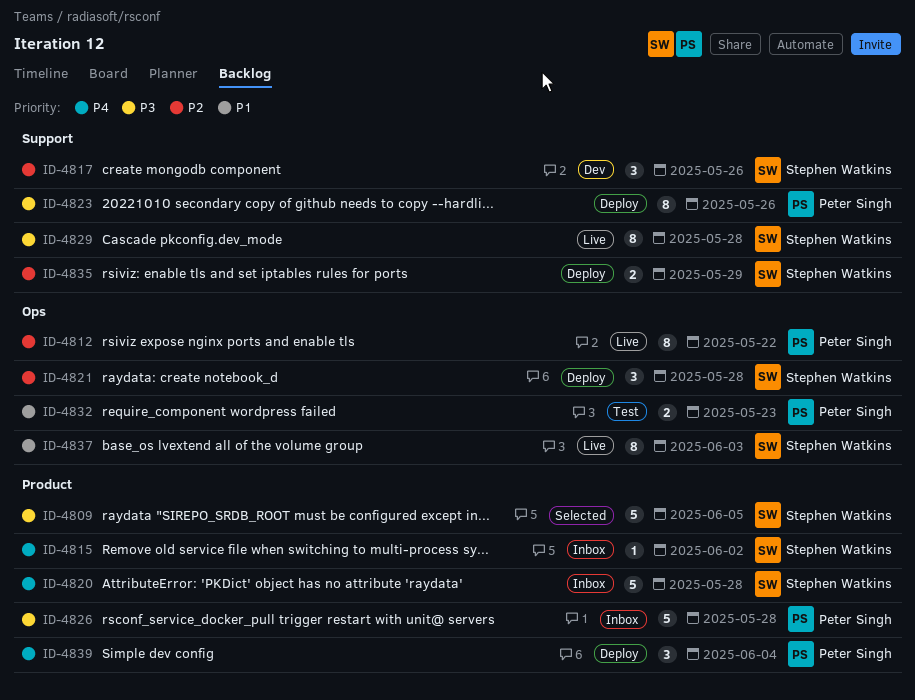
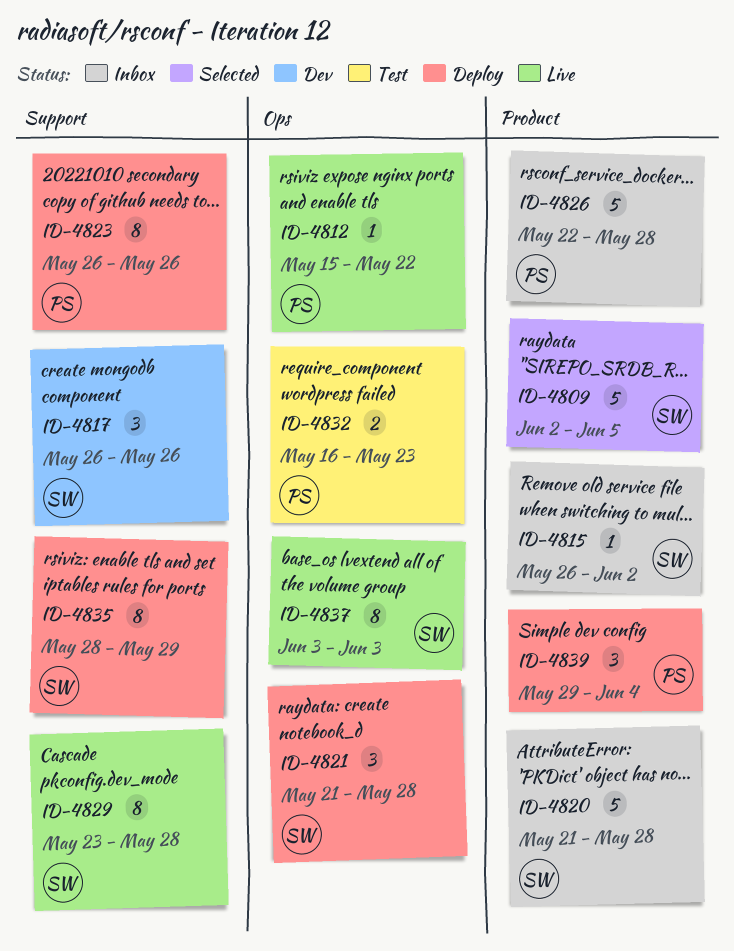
ID-4812, estimate: 8 -> 1
ID-4835, estimate: 2 -> 8

